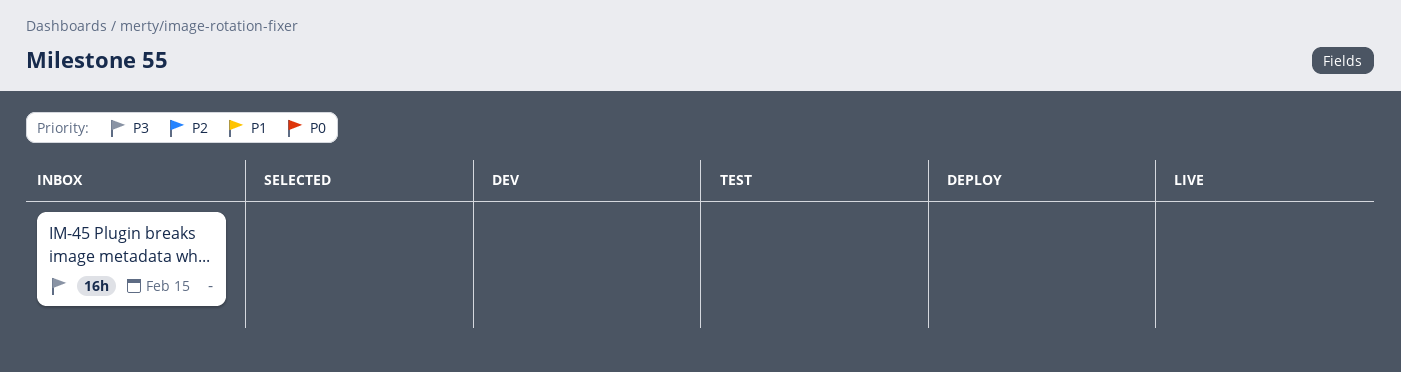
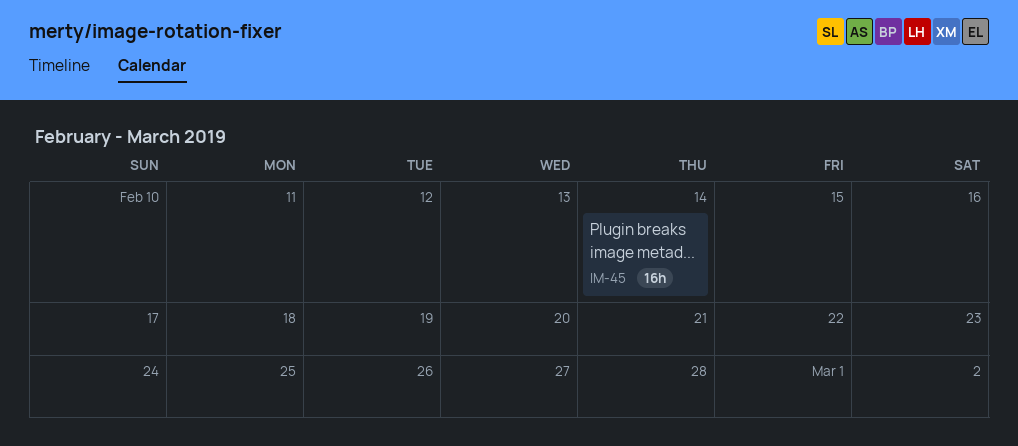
IM-45, due: Feb 15 -> Feb 14

